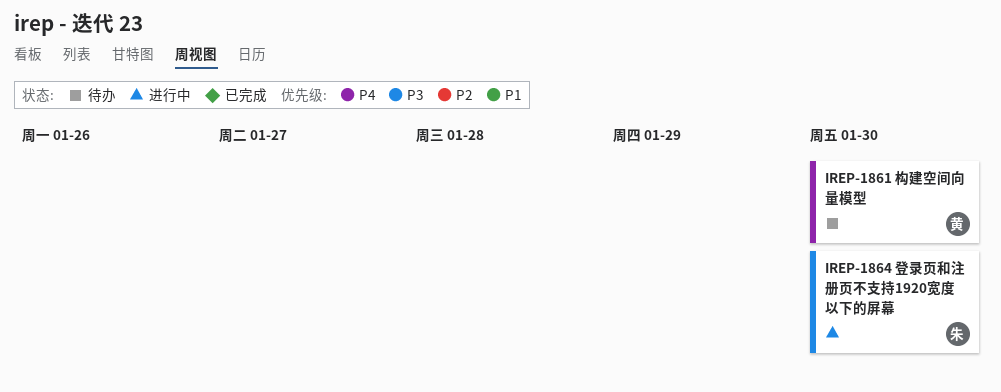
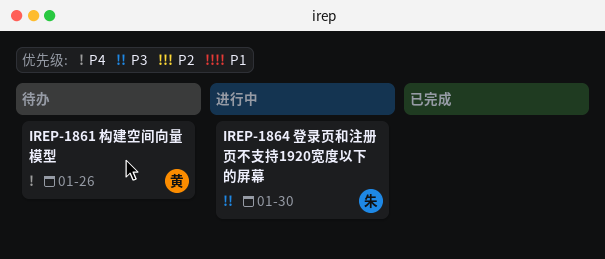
IREP-1861, due: Jan 30 -> Jan 26

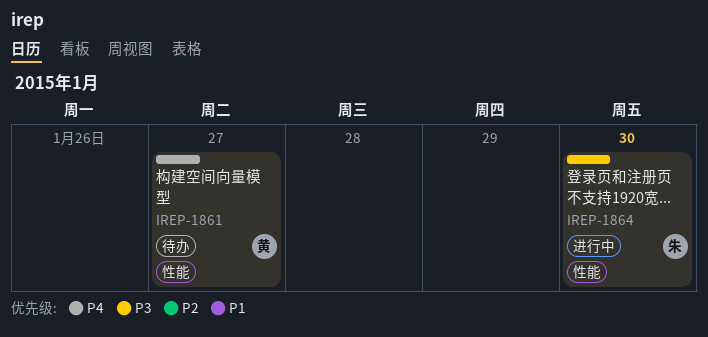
IREP-1861, due: Jan 26 -> Jan 27

